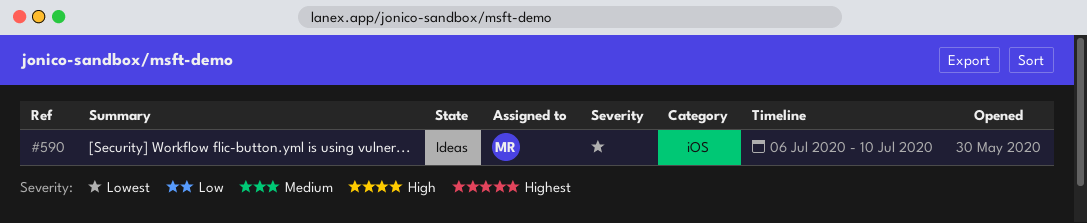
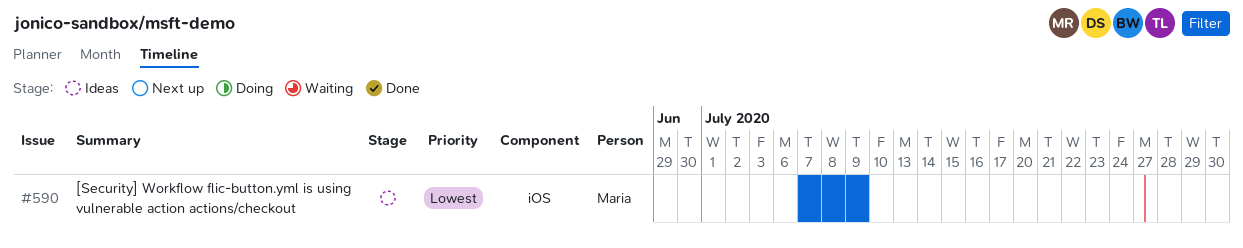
#590, start: Jul 6 -> Jul 7
#590, due: Jul 10 -> Jul 9

